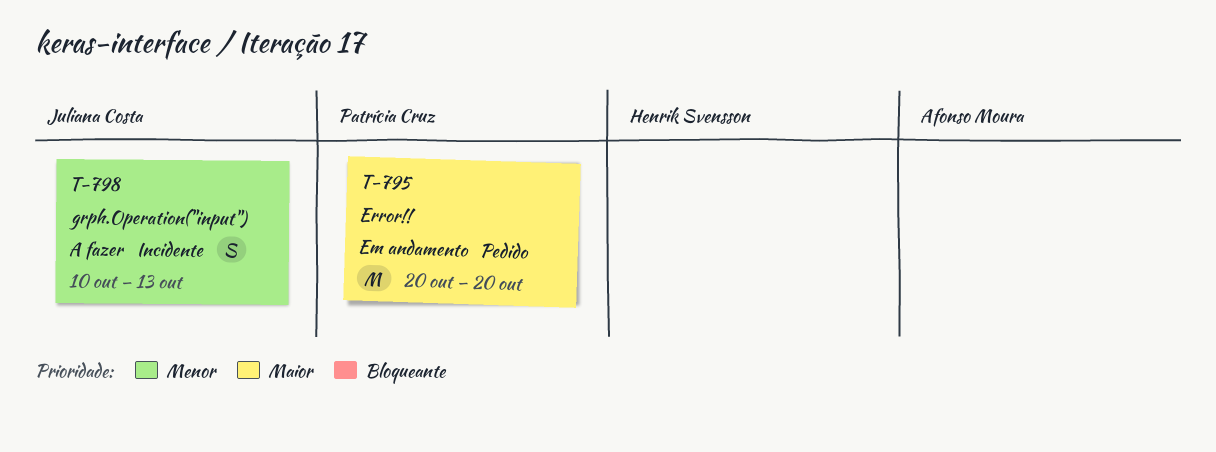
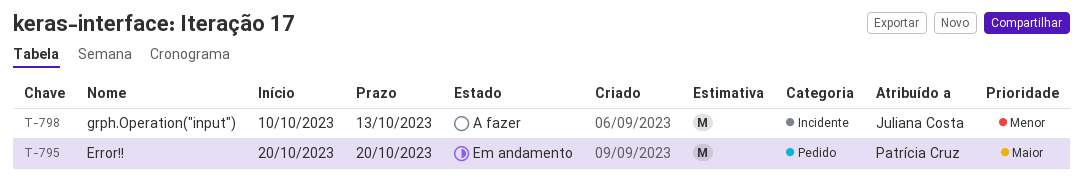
T-798, estimate: S -> M

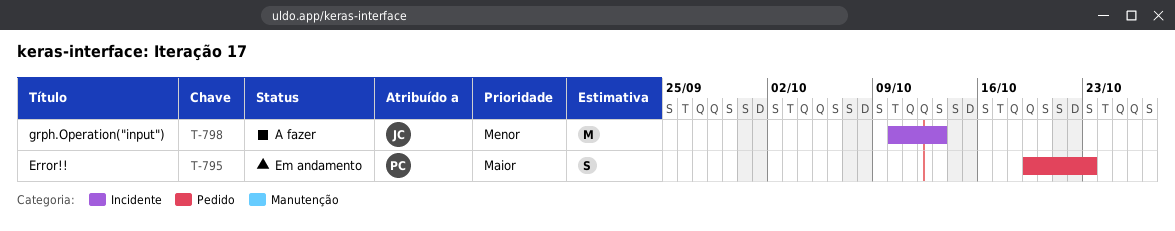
T-795, estimate: M -> S
T-795, start: Oct 20 -> Oct 19
T-795, due: Oct 20 -> Oct 23

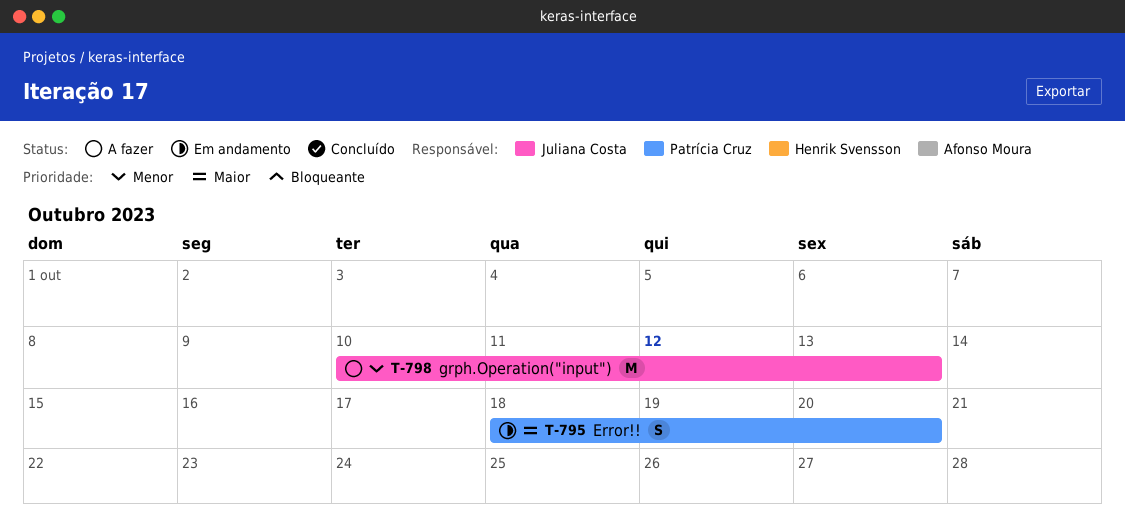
T-795, start: Oct 19 -> Oct 18
T-795, due: Oct 23 -> Oct 20

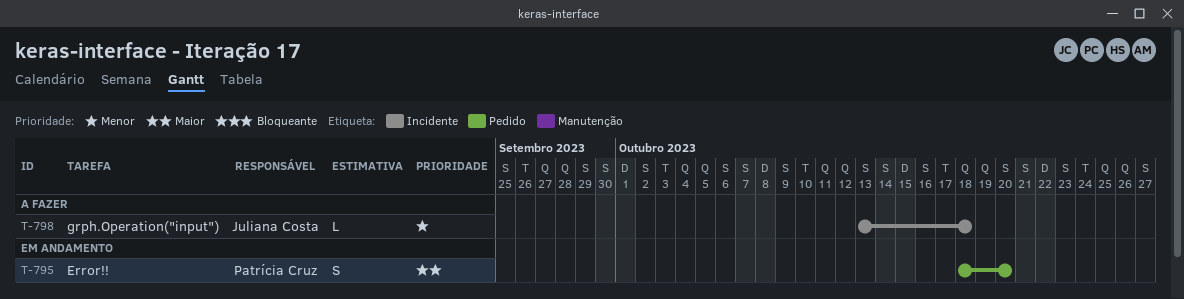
T-798, estimate: M -> L
T-798, start: Oct 10 -> Oct 13
T-798, due: Oct 13 -> Oct 18

